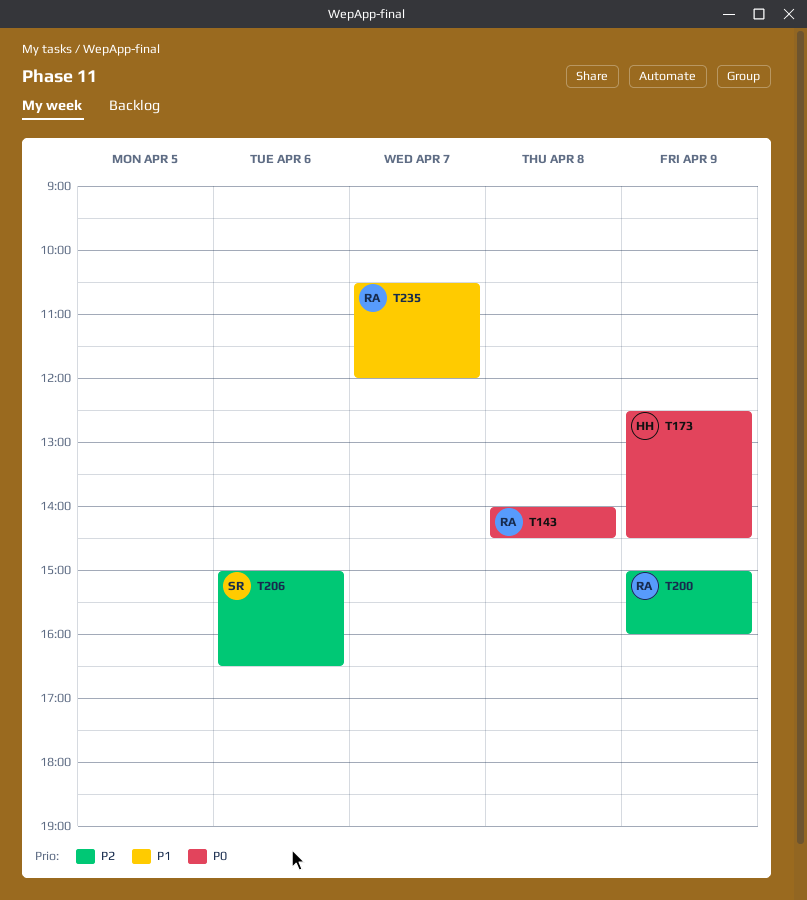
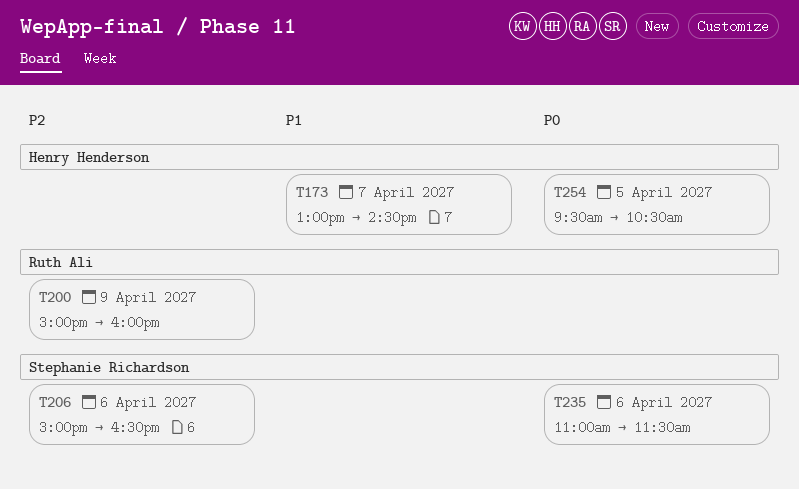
T143: present -> none
T173, priority: P0 -> P1
T173, day: Apr 9 -> Apr 7
T173, begins: 12:30 -> 13:00
T235, owner: Ruth Ali -> Stephanie Richardson
T235, priority: P1 -> P0
T235, day: Apr 7 -> Apr 6
T235, begins: 10:30 -> 11:00
T235, ends: 12:00 -> 11:30
T254: none -> present

